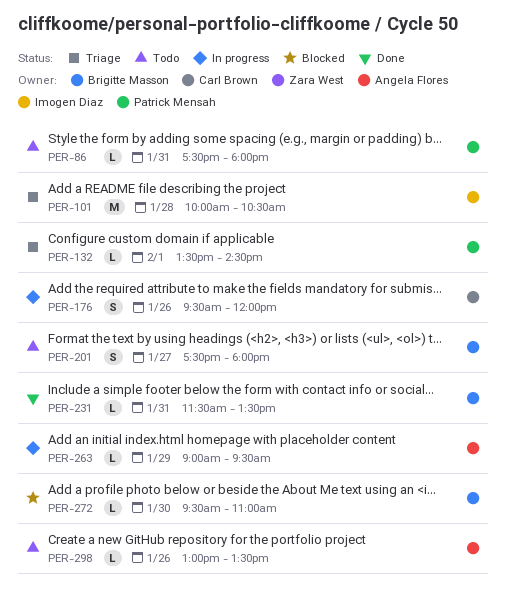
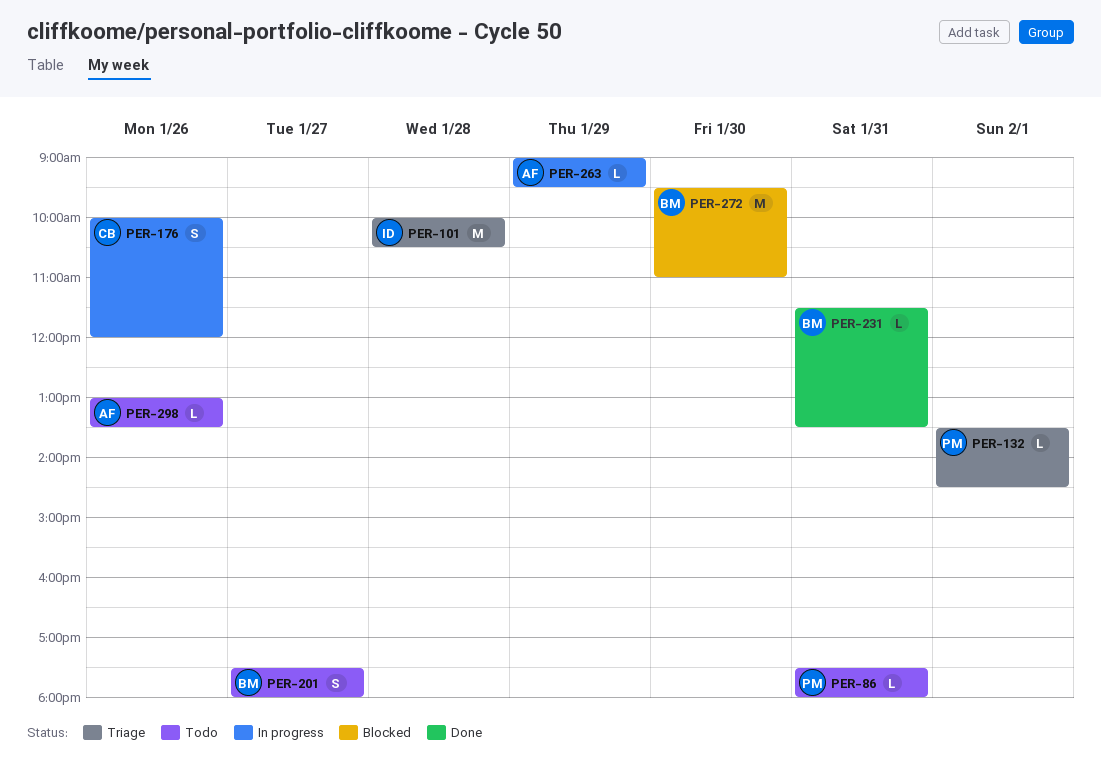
PER-176, begins: 09:30 -> 10:00
PER-272, estimate: L -> M

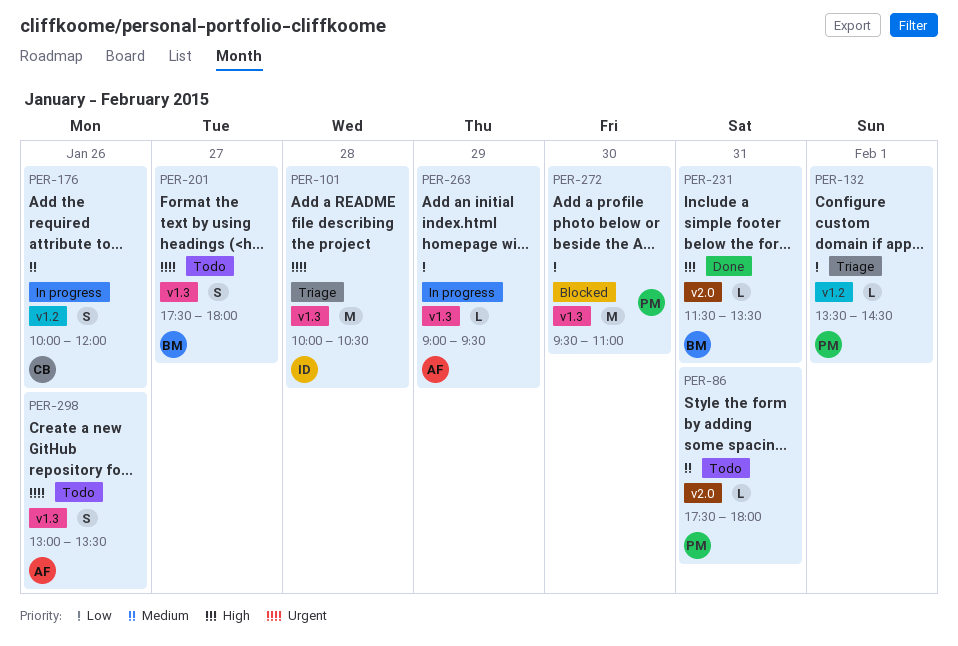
PER-272, owner: BM -> PM
PER-298, estimate: L -> S

